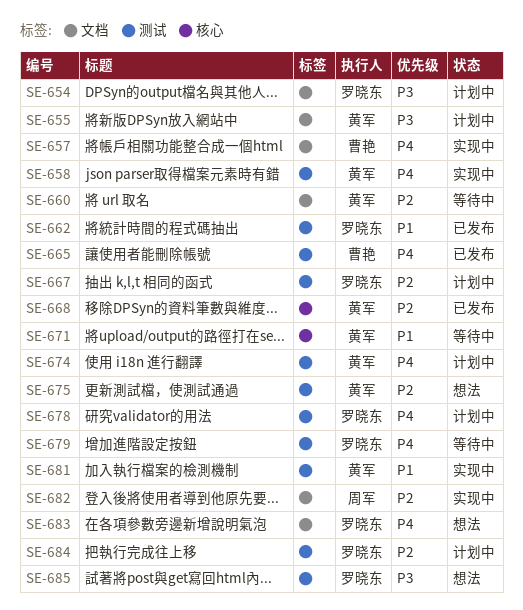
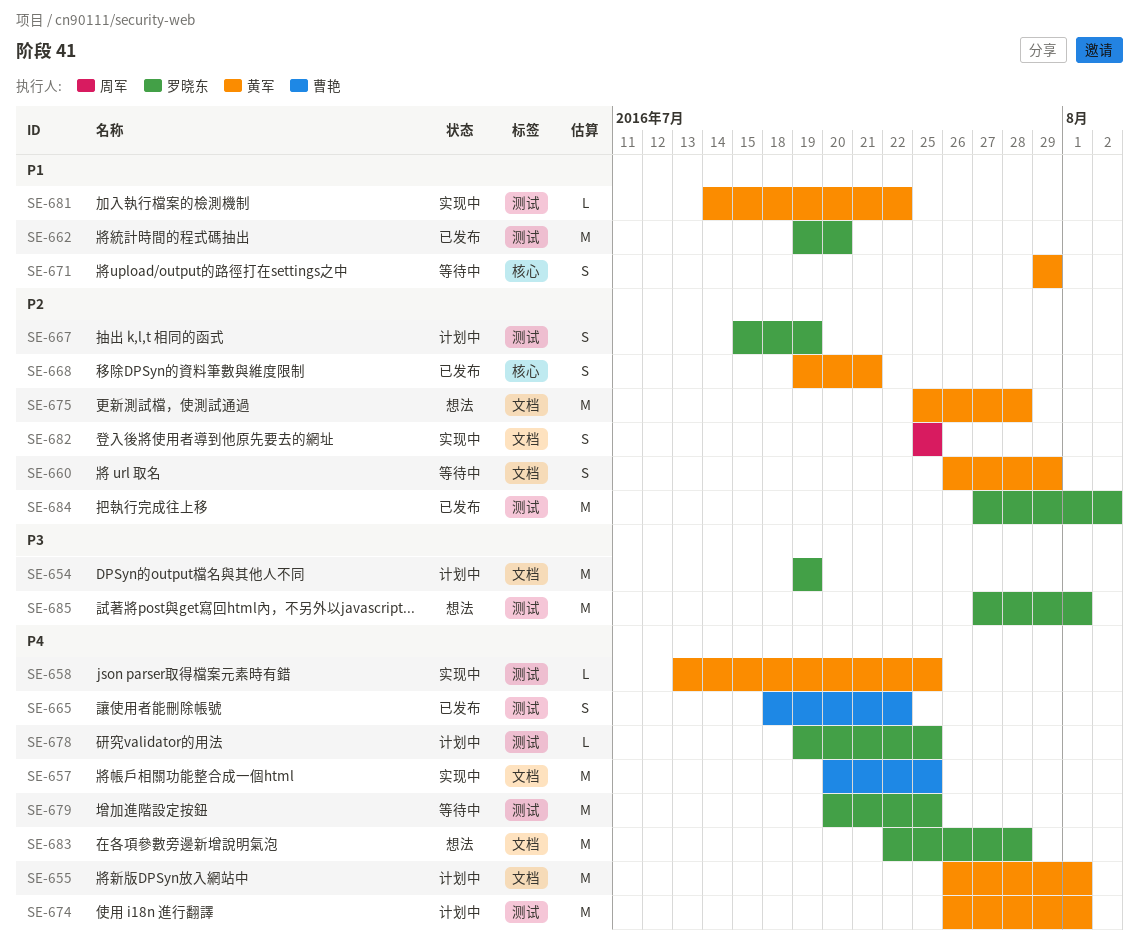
SE-655, priority: P3 -> P4
SE-675, label: 测试 -> 文档
SE-684, status: 计划中 -> 已发布

